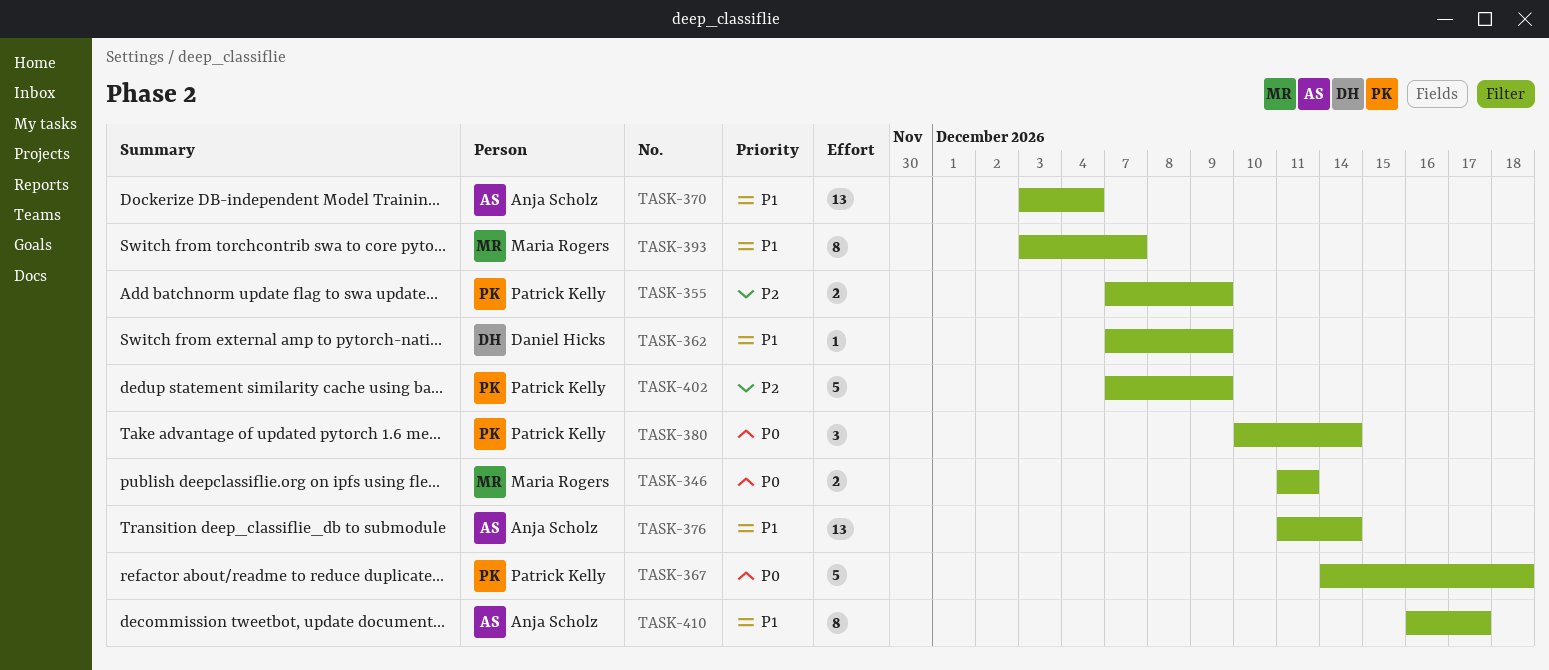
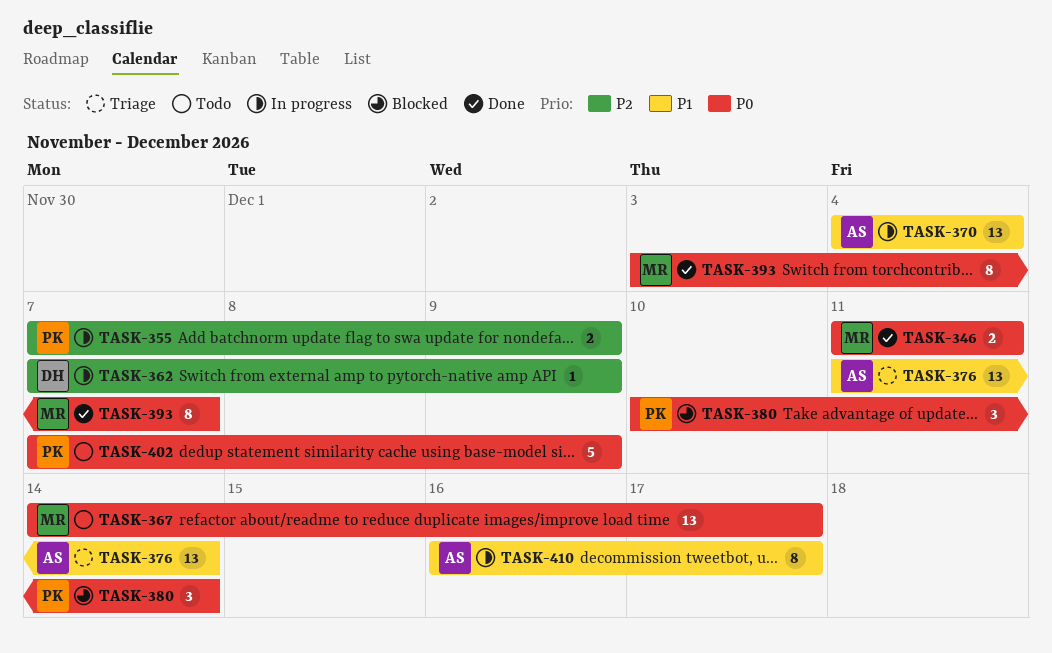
TASK-362, priority: P1 -> P2
TASK-367, owner: Patrick Kelly -> Maria Rogers
TASK-367, estimate: 5 -> 13
TASK-367, due: Dec 18 -> Dec 17
TASK-370, start: Dec 3 -> Dec 4
TASK-393, priority: P1 -> P0
TASK-402, priority: P2 -> P0

